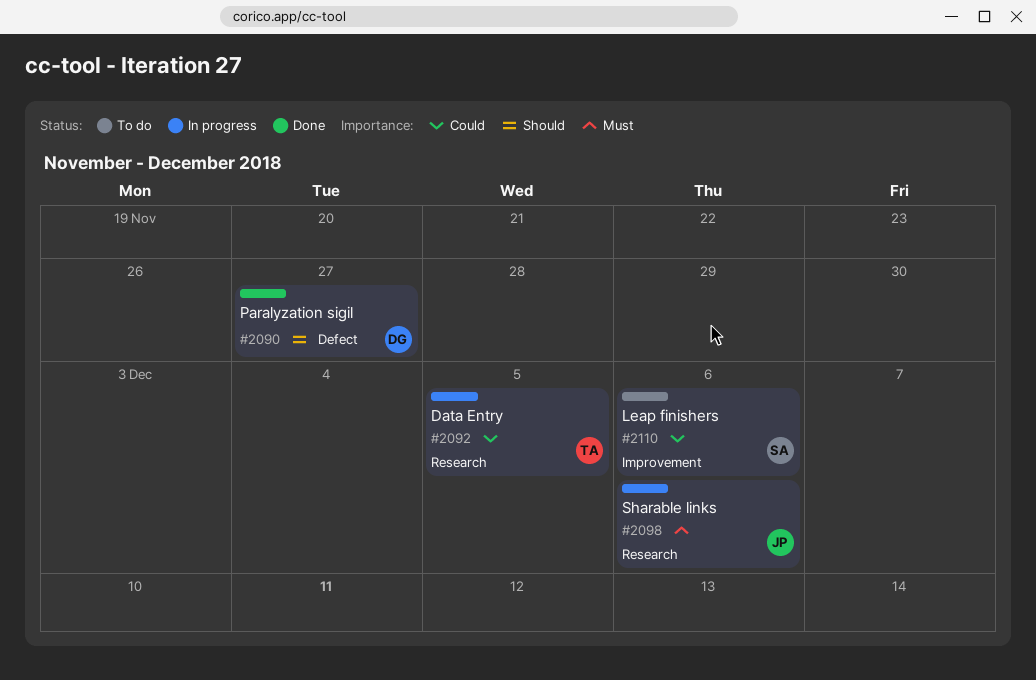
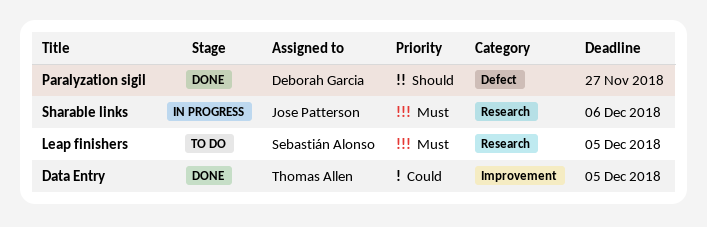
Data Entry, status: In progress -> Done
Data Entry, label: Research -> Improvement
Leap finishers, priority: Could -> Must
Leap finishers, label: Improvement -> Research
Leap finishers, due: Dec 6 -> Dec 5

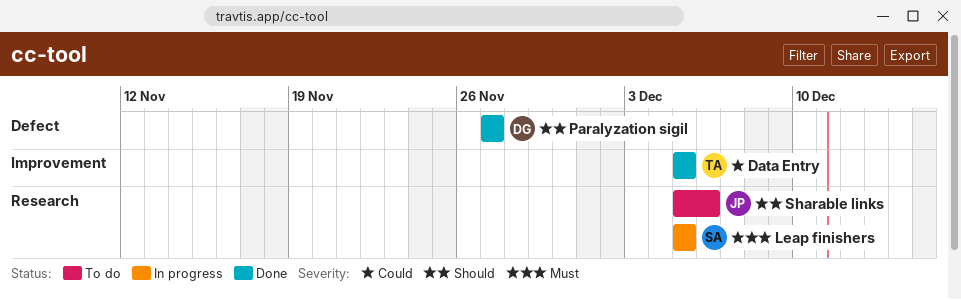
Leap finishers, status: To do -> In progress
Sharable links, status: In progress -> To do
Sharable links, priority: Must -> Should

